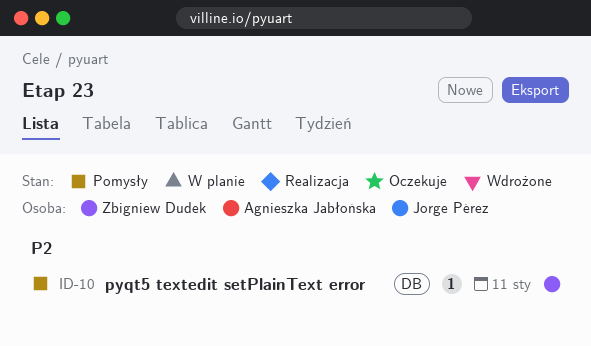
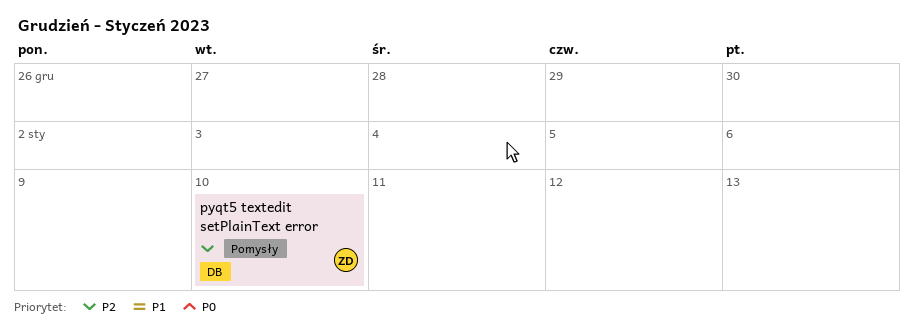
pyqt5 textedit setPlainText error, due: Jan 11 -> Jan 10

